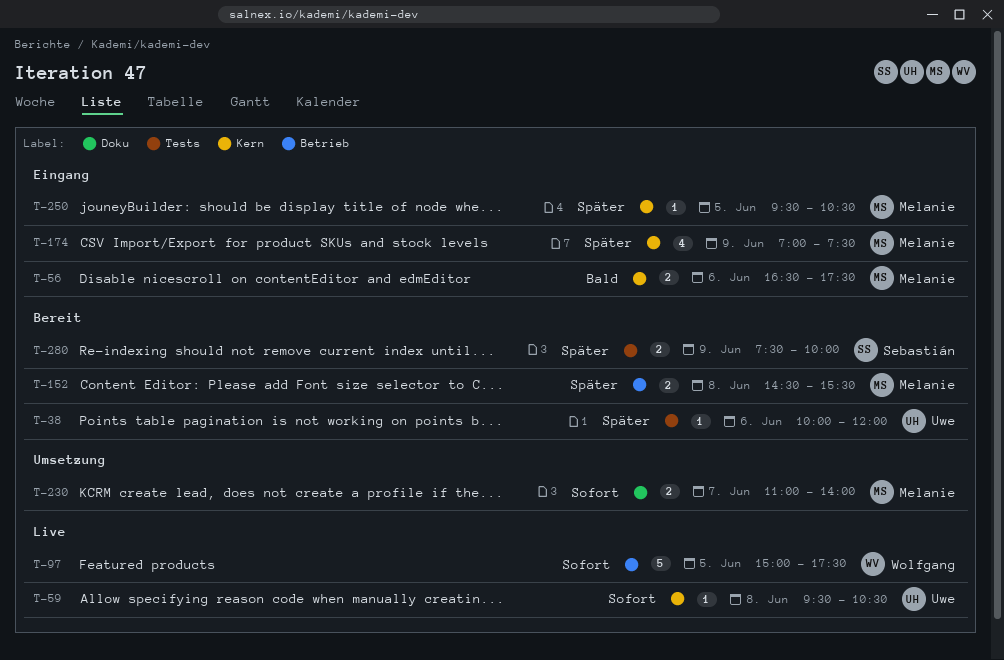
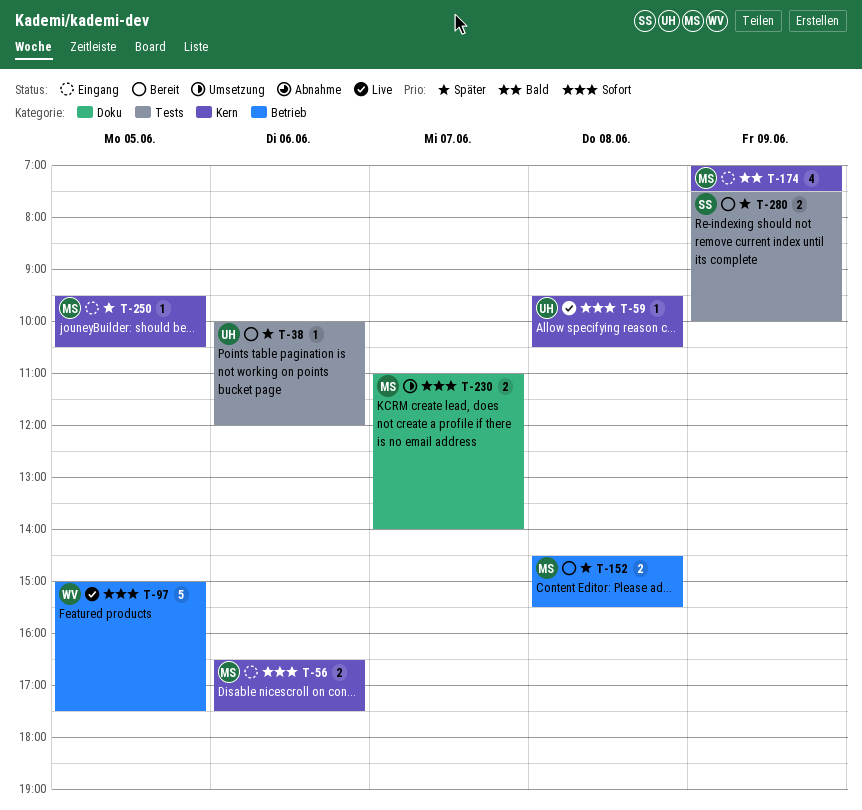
T-56, priority: Bald -> Sofort
T-174, priority: Später -> Bald

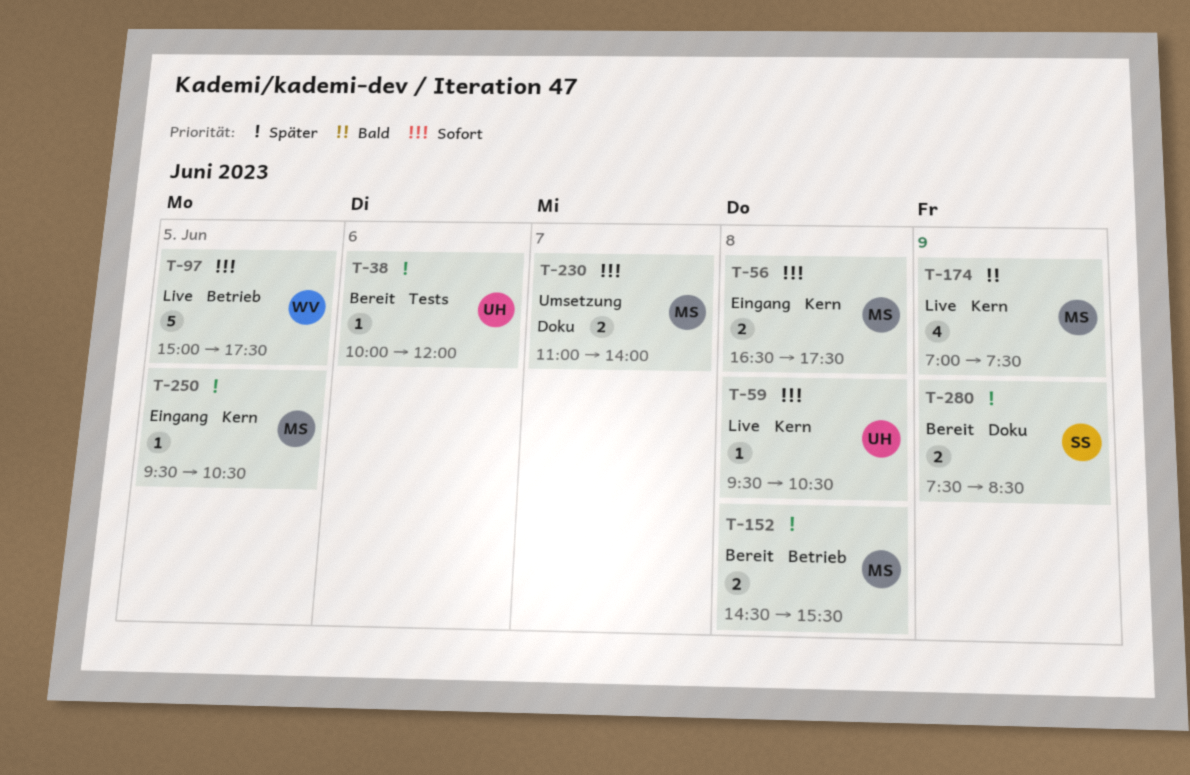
T-56, day: Jun 6 -> Jun 8
T-174, status: Eingang -> Live
T-280, label: Tests -> Doku
T-280, ends: 10:00 -> 08:30

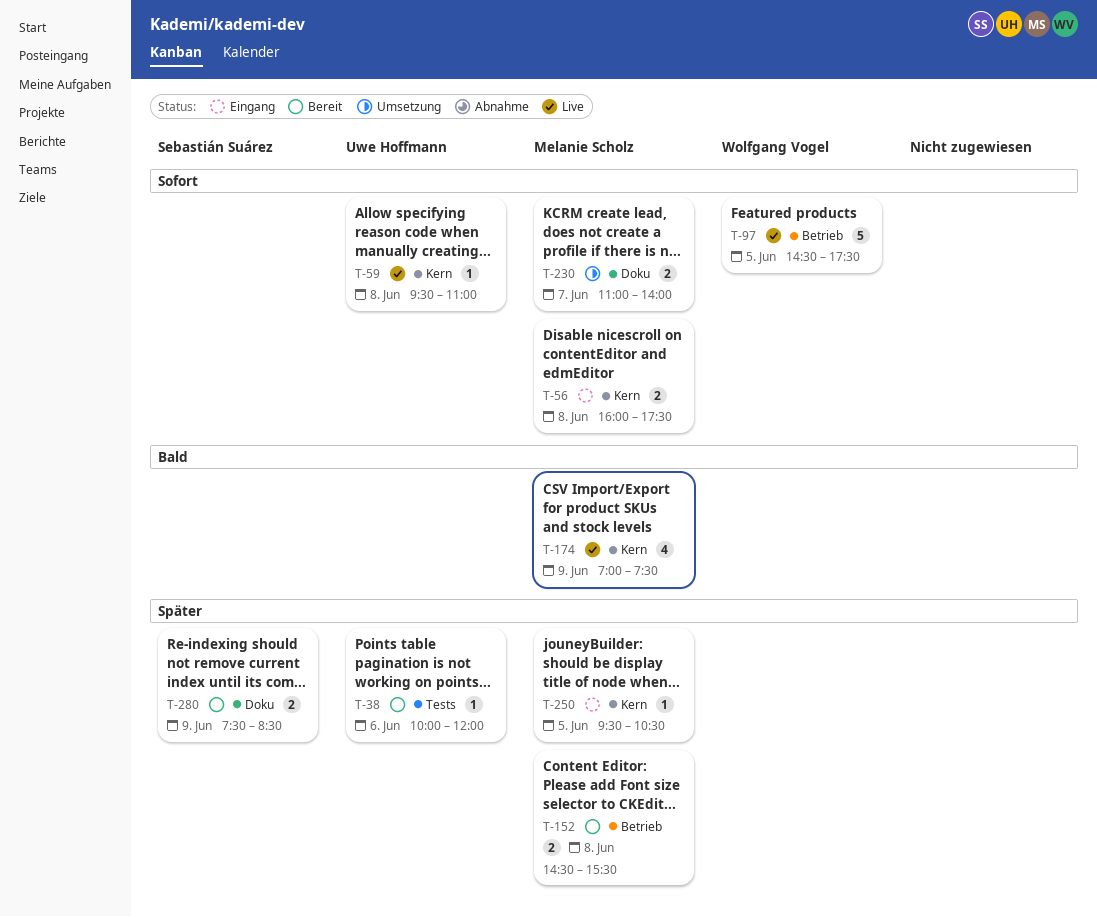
T-56, begins: 16:30 -> 16:00
T-59, ends: 10:30 -> 11:00
T-97, begins: 15:00 -> 14:30

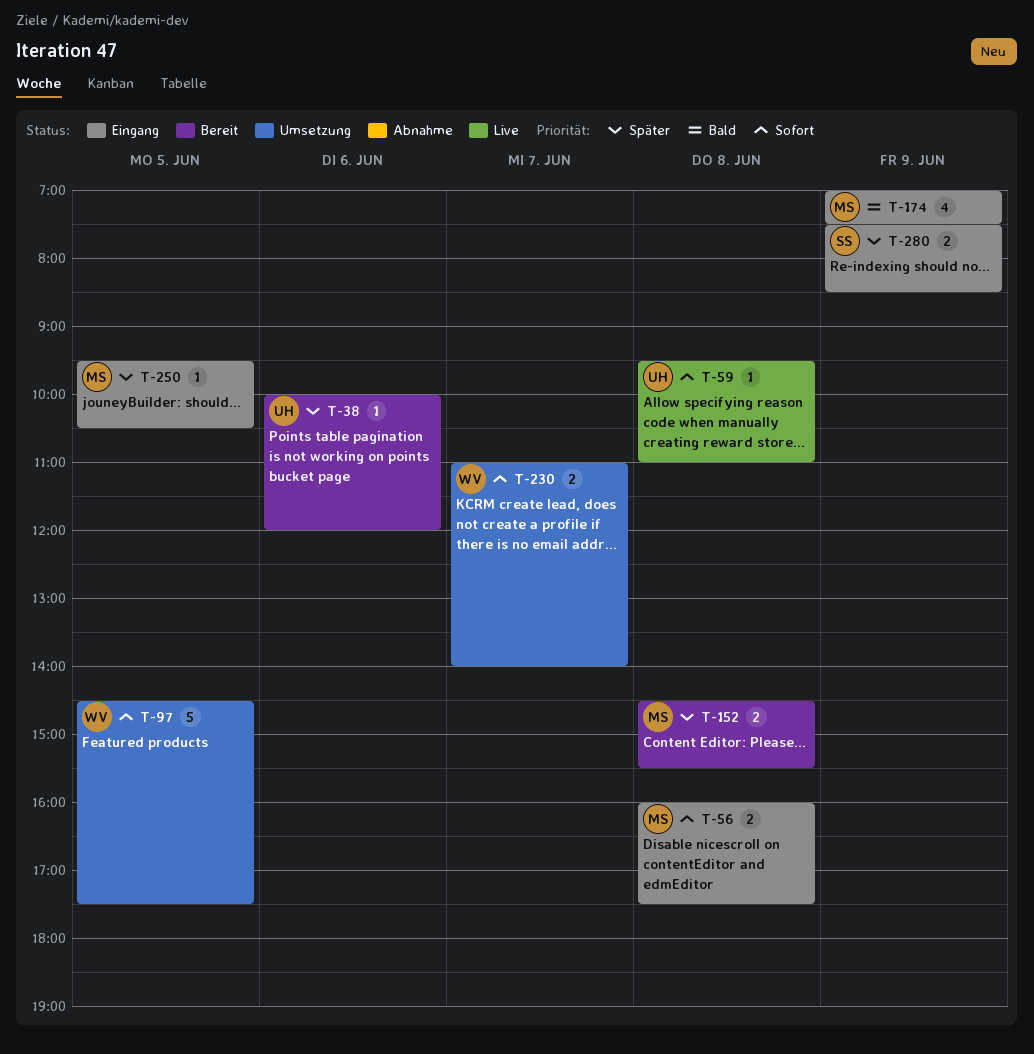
T-97, status: Live -> Umsetzung
T-174, status: Live -> Eingang
T-230, owner: Melanie Scholz -> Wolfgang Vogel
T-280, status: Bereit -> Eingang

